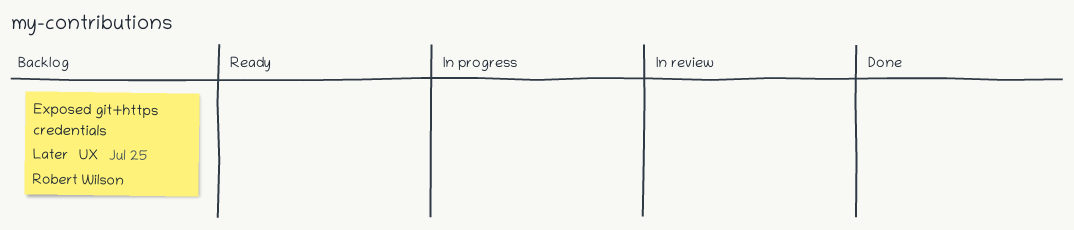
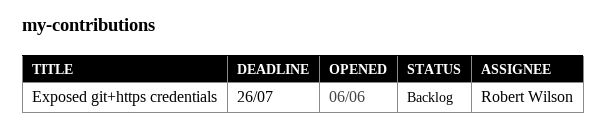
Exposed git+https credentials, due: Jul 25 -> Jul 26

